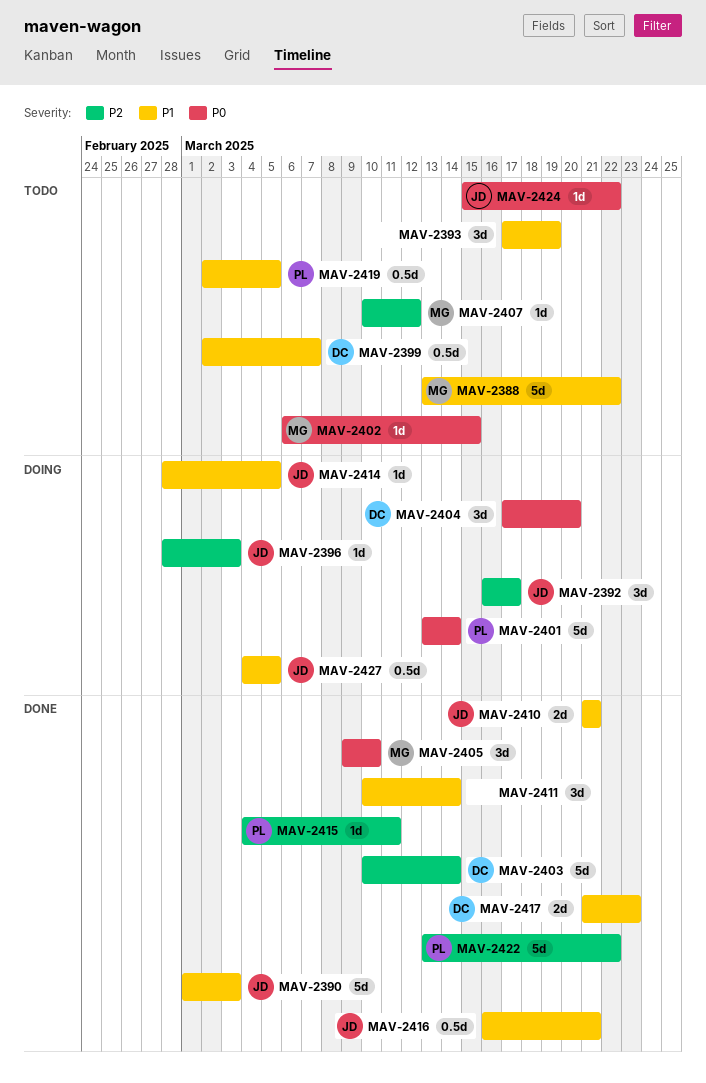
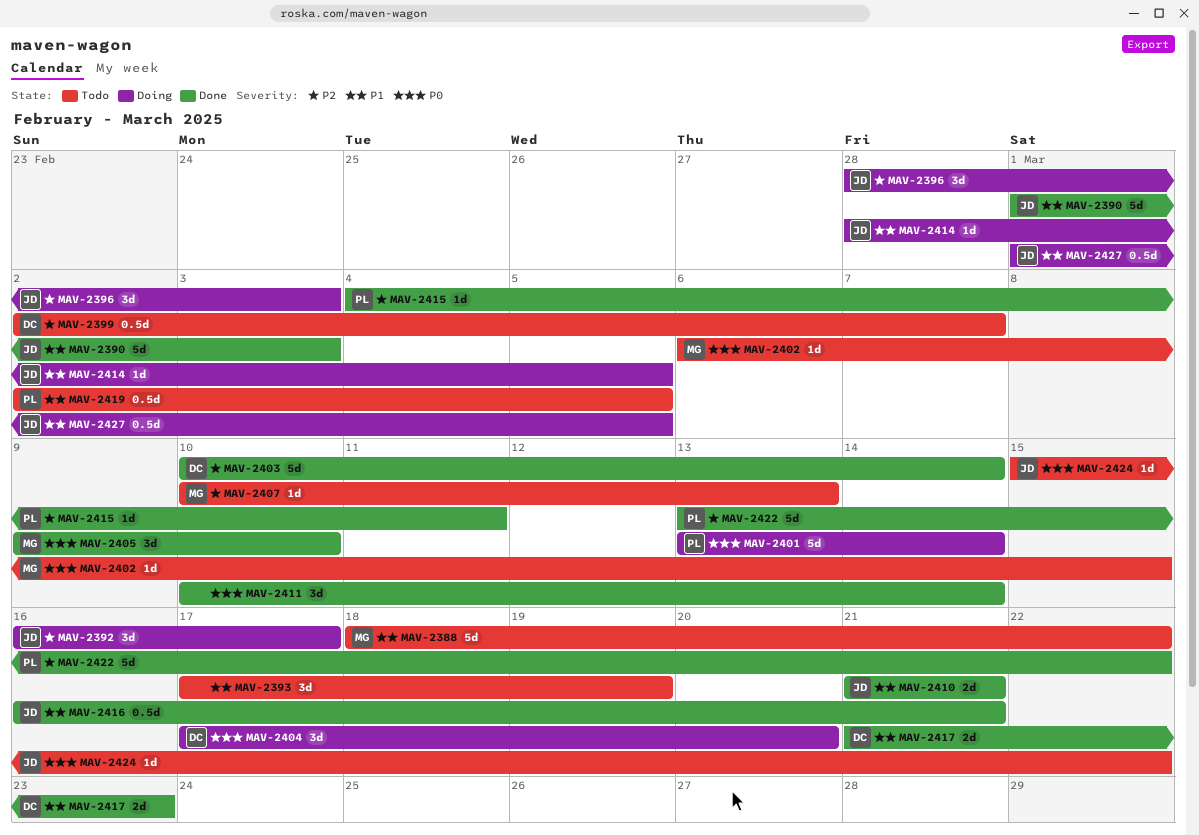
MAV-2388, start: Mar 13 -> Mar 18
MAV-2396, estimate: 1d -> 3d
MAV-2399, priority: P1 -> P2
MAV-2407, due: Mar 12 -> Mar 13
MAV-2411, priority: P1 -> P0
MAV-2427, start: Mar 4 -> Mar 1

